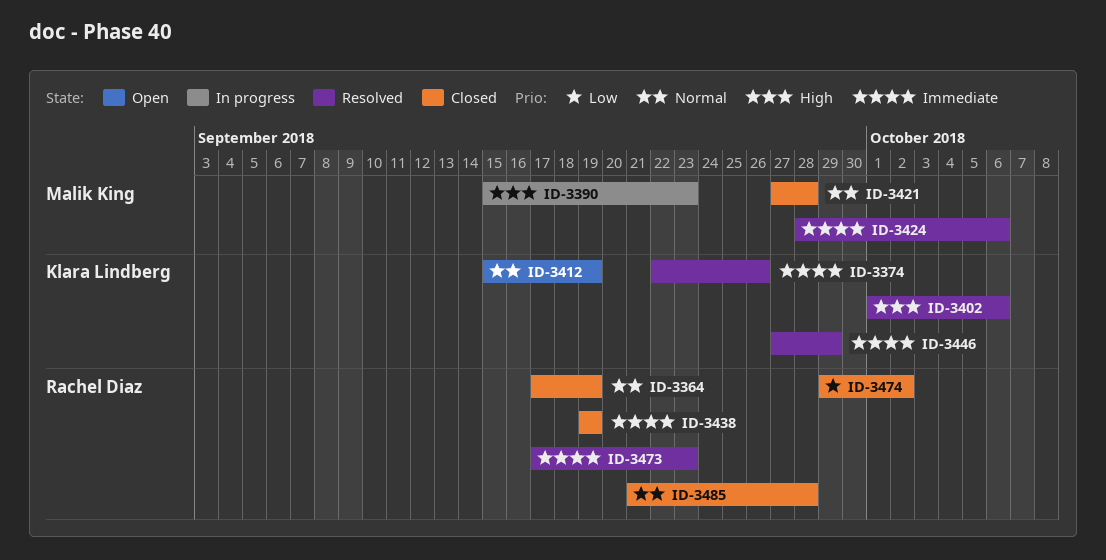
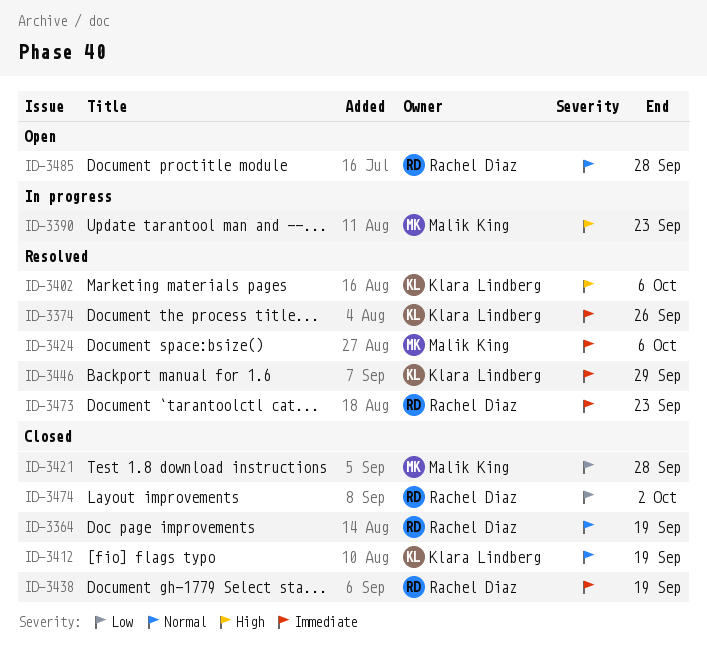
ID-3412, status: Open -> Closed
ID-3421, priority: Normal -> Low
ID-3485, status: Closed -> Open

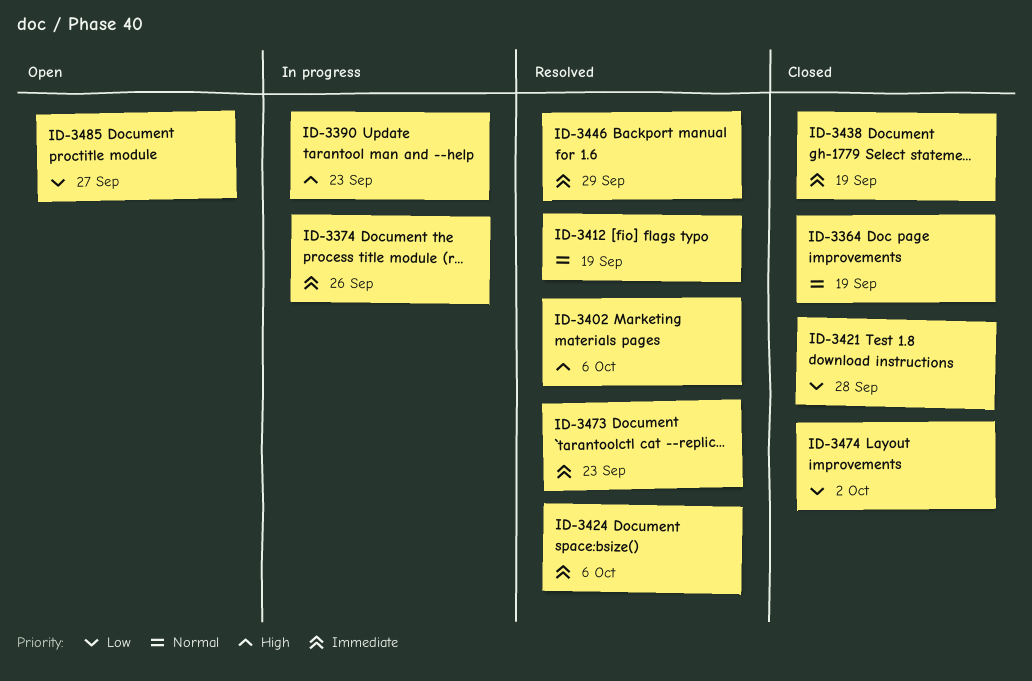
ID-3374, status: Resolved -> In progress
ID-3412, status: Closed -> Resolved
ID-3485, priority: Normal -> Low
ID-3485, due: Sep 28 -> Sep 27

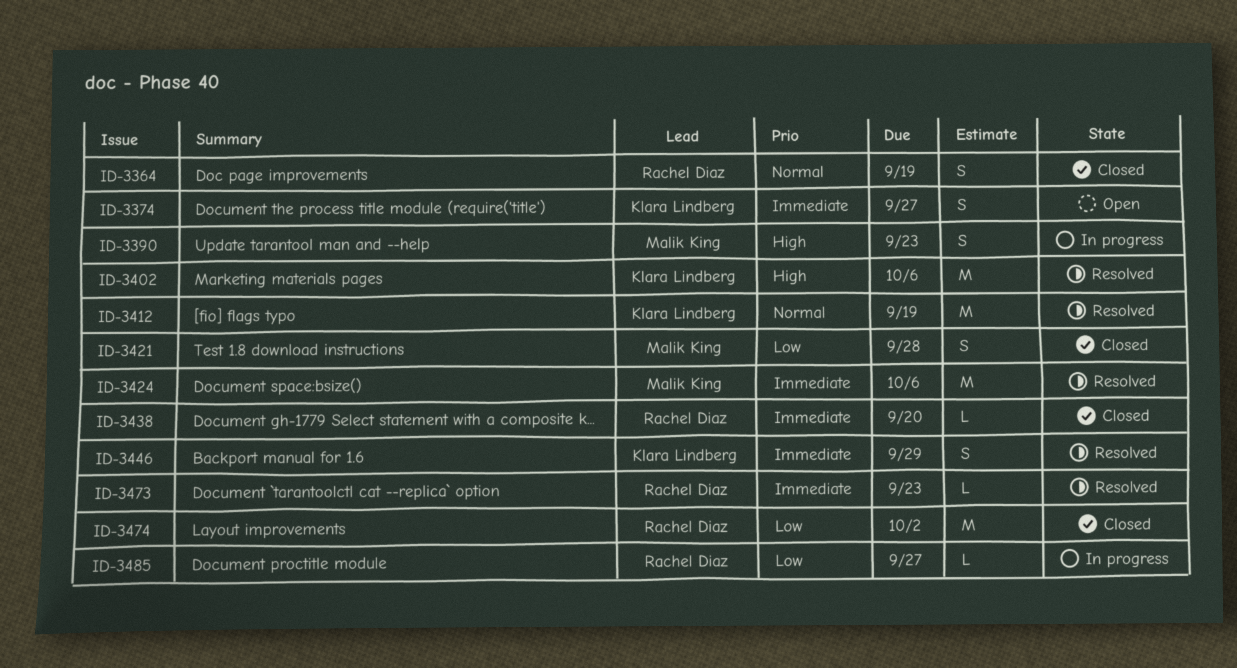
ID-3374, status: In progress -> Open
ID-3374, due: Sep 26 -> Sep 27
ID-3438, due: Sep 19 -> Sep 20
ID-3485, status: Open -> In progress

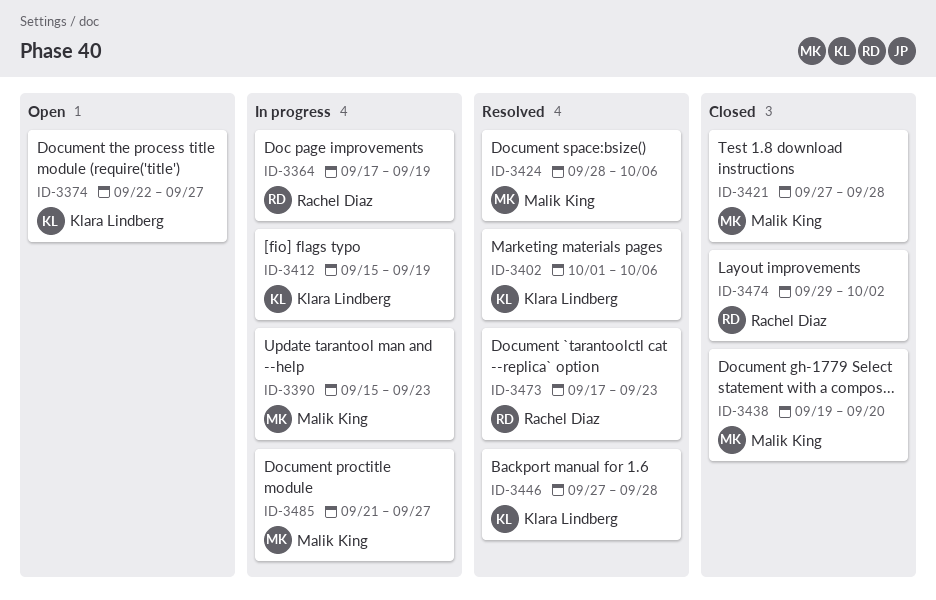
ID-3364, status: Closed -> In progress
ID-3412, status: Resolved -> In progress
ID-3438, owner: Rachel Diaz -> Malik King
ID-3446, due: Sep 29 -> Sep 28
ID-3485, owner: Rachel Diaz -> Malik King

